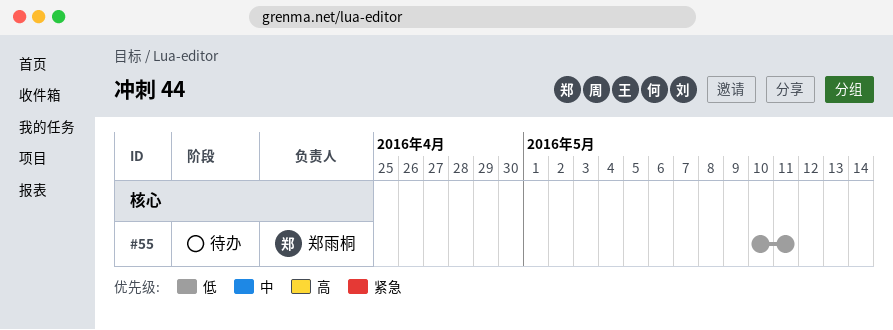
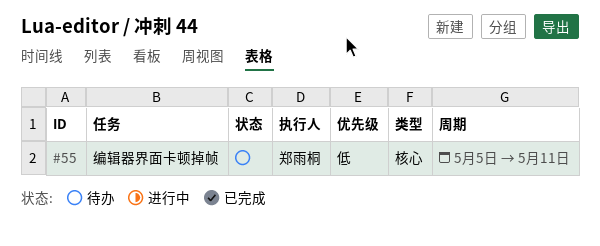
#55, start: May 10 -> May 5

